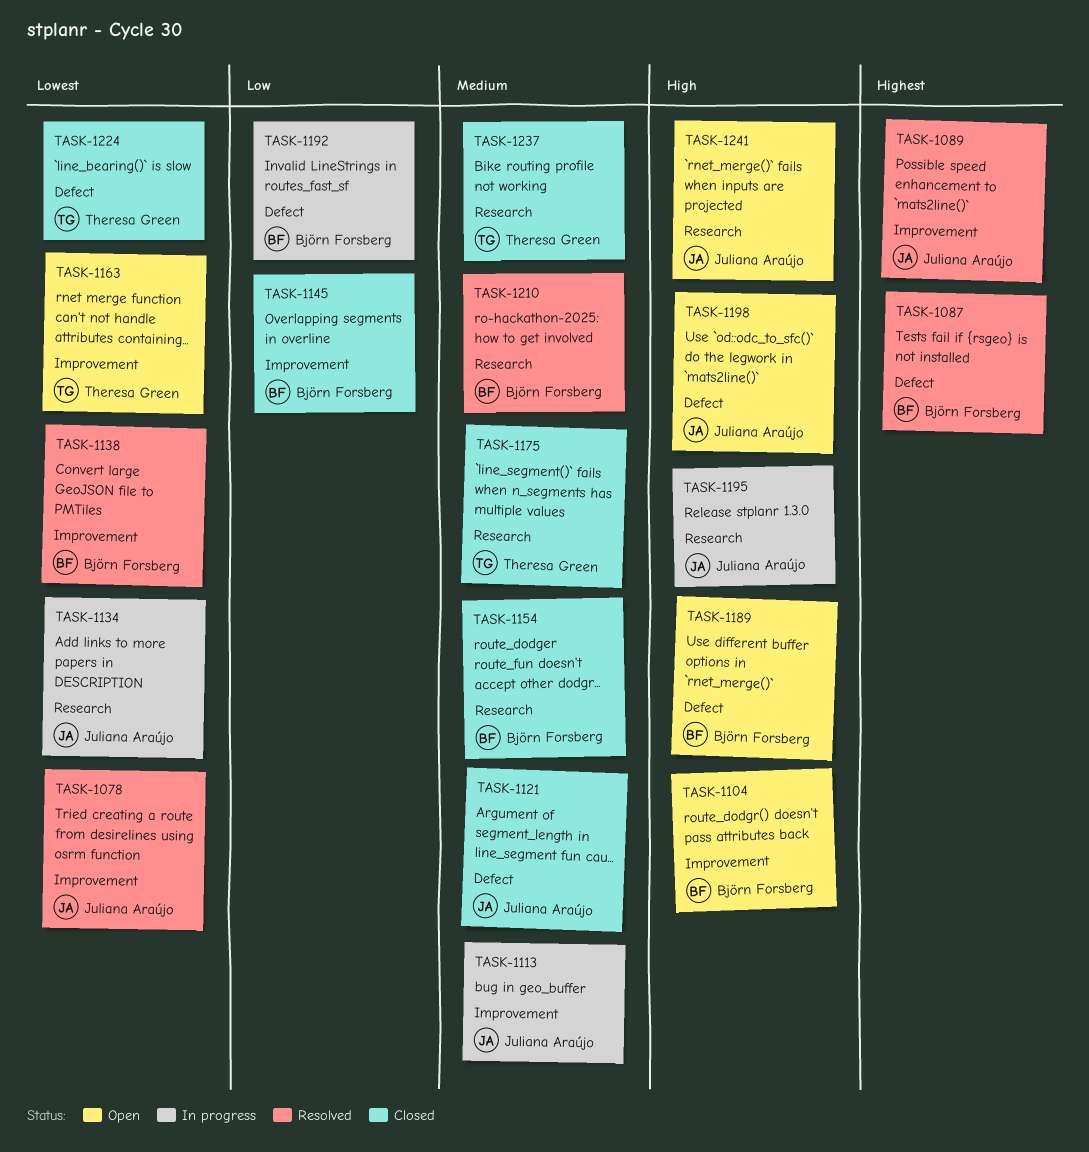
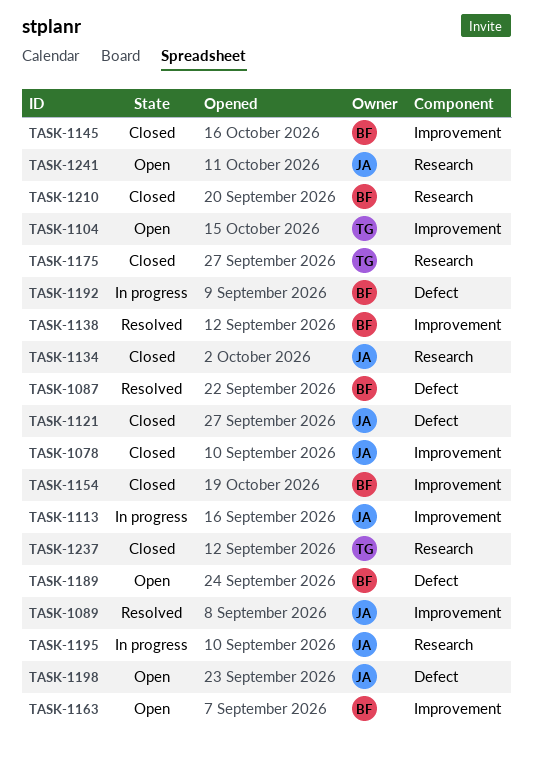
TASK-1078, status: Resolved -> Closed
TASK-1104, owner: Björn Forsberg -> Theresa Green
TASK-1134, status: In progress -> Closed
TASK-1154, label: Research -> Improvement
TASK-1163, owner: Theresa Green -> Björn Forsberg
TASK-1210, status: Resolved -> Closed
TASK-1224: present -> none

